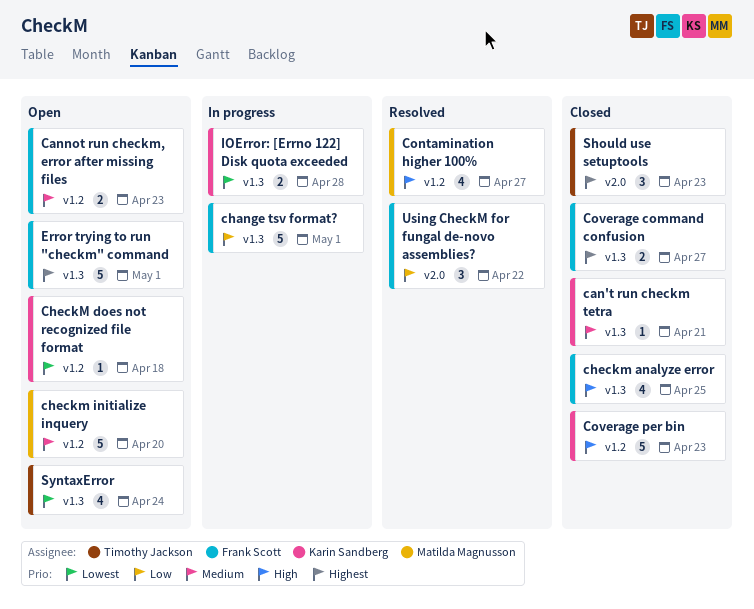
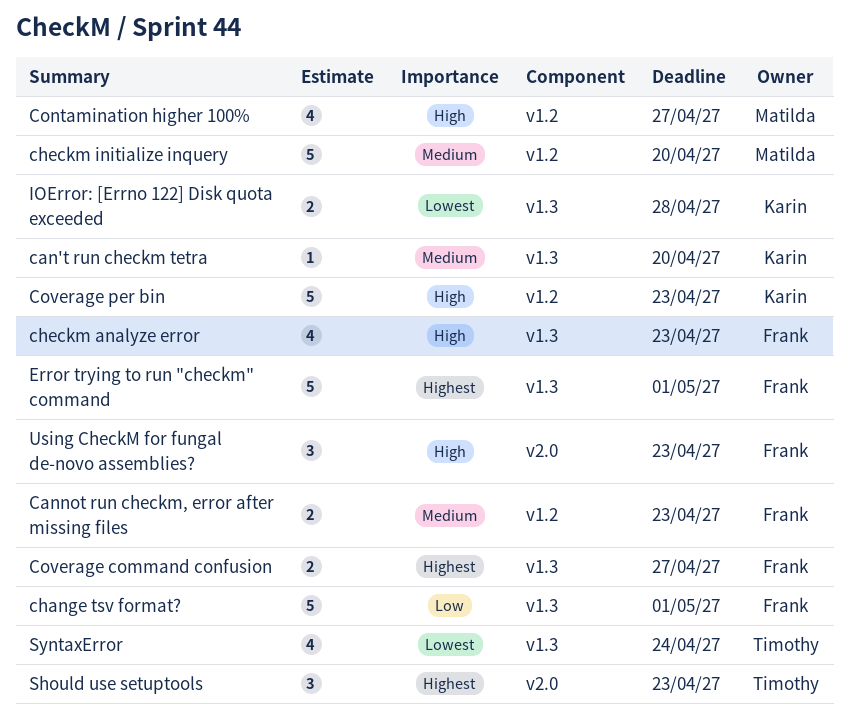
can't run checkm tetra, due: Apr 21 -> Apr 20
checkm analyze error, due: Apr 25 -> Apr 23
CheckM does not recognized file format: present -> none
Using CheckM for fungal de-novo assemblies?, priority: Low -> High
Using CheckM for fungal de-novo assemblies?, due: Apr 22 -> Apr 23

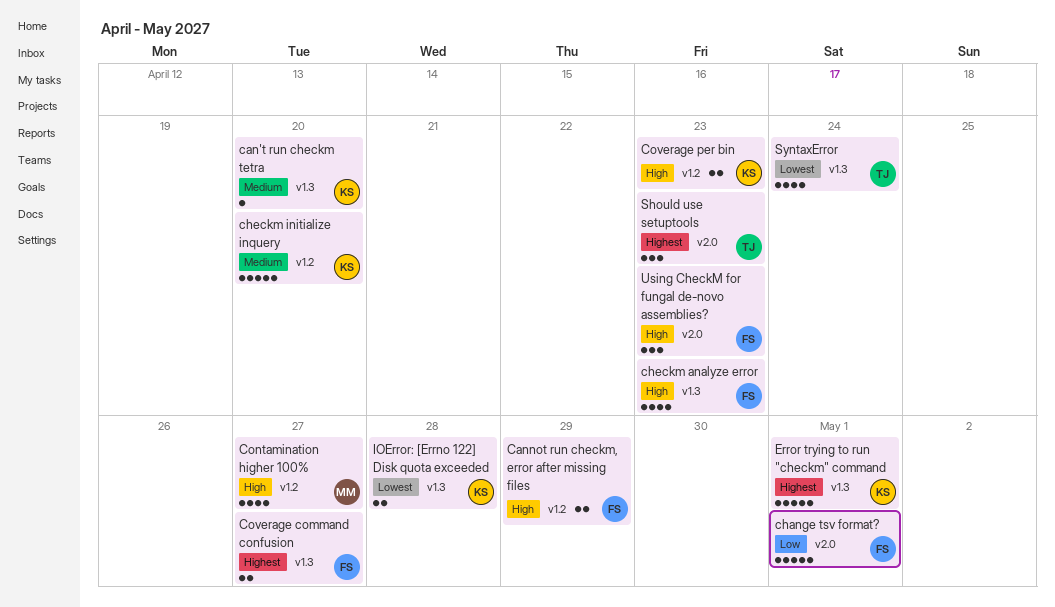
Cannot run checkm, error after missing files, priority: Medium -> High
Cannot run checkm, error after missing files, due: Apr 23 -> Apr 29
change tsv format?, label: v1.3 -> v2.0
checkm initialize inquery, owner: Matilda -> Karin
Coverage per bin, estimate: 5 -> 2
Error trying to run "checkm" command, owner: Frank -> Karin

